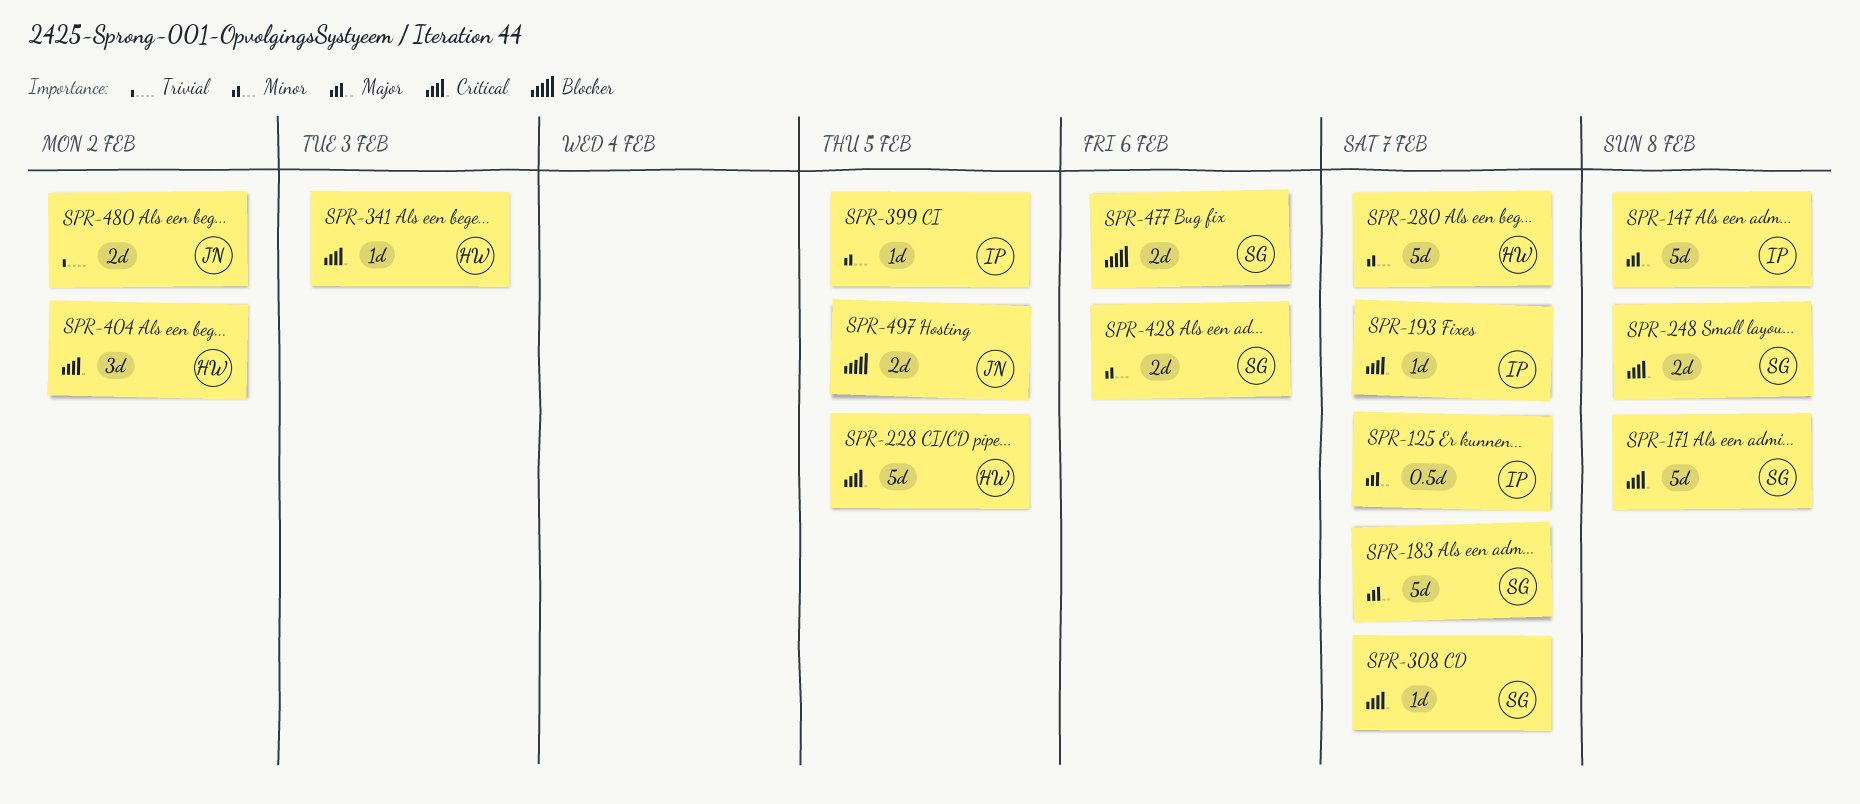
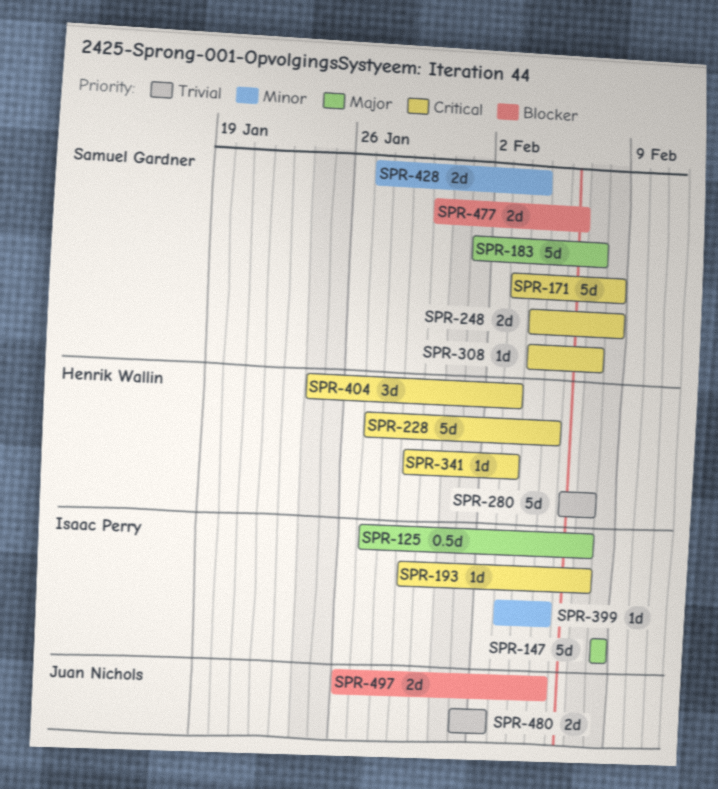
SPR-280, priority: Minor -> Trivial
SPR-404, due: Feb 2 -> Feb 3
SPR-428, due: Feb 6 -> Feb 4

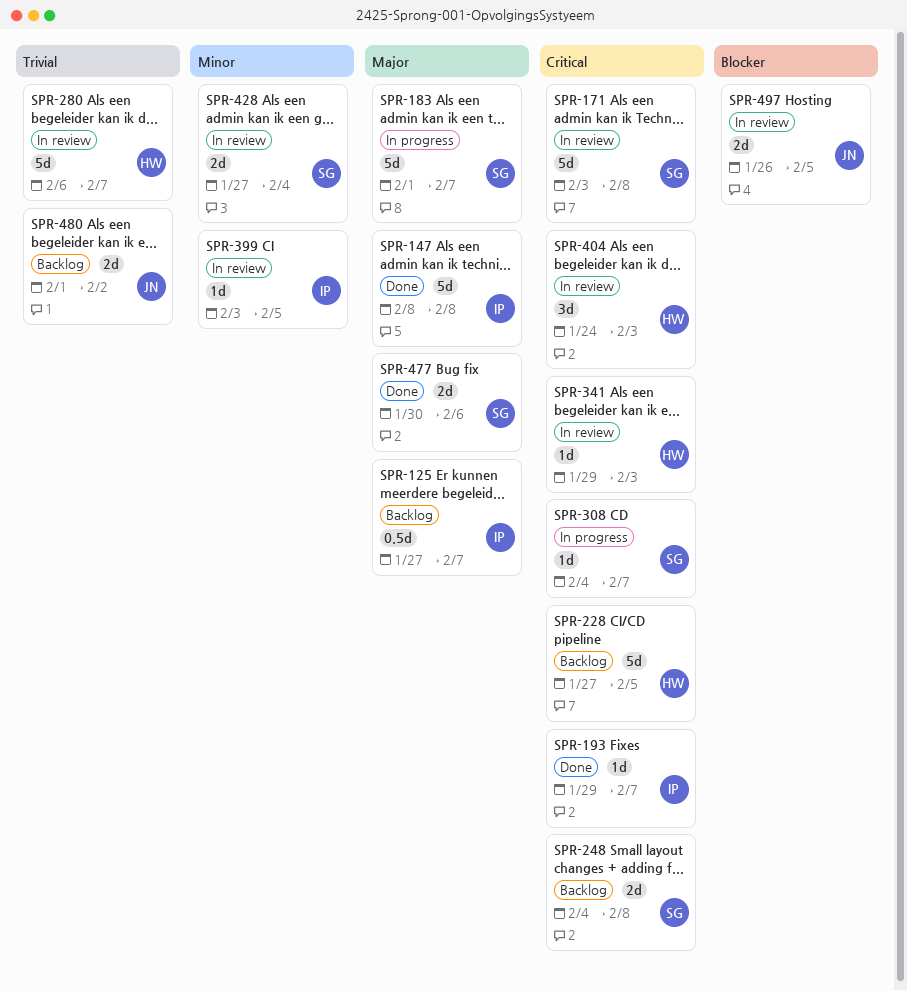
SPR-477, priority: Blocker -> Major

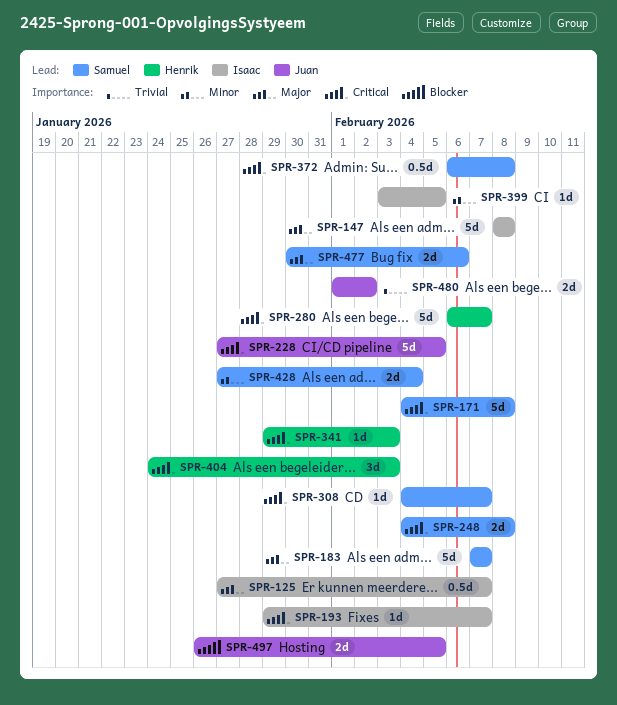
SPR-171, start: Feb 3 -> Feb 4
SPR-183, start: Feb 1 -> Feb 7
SPR-228, owner: Henrik -> Juan
SPR-280, priority: Trivial -> Critical
SPR-372: none -> present

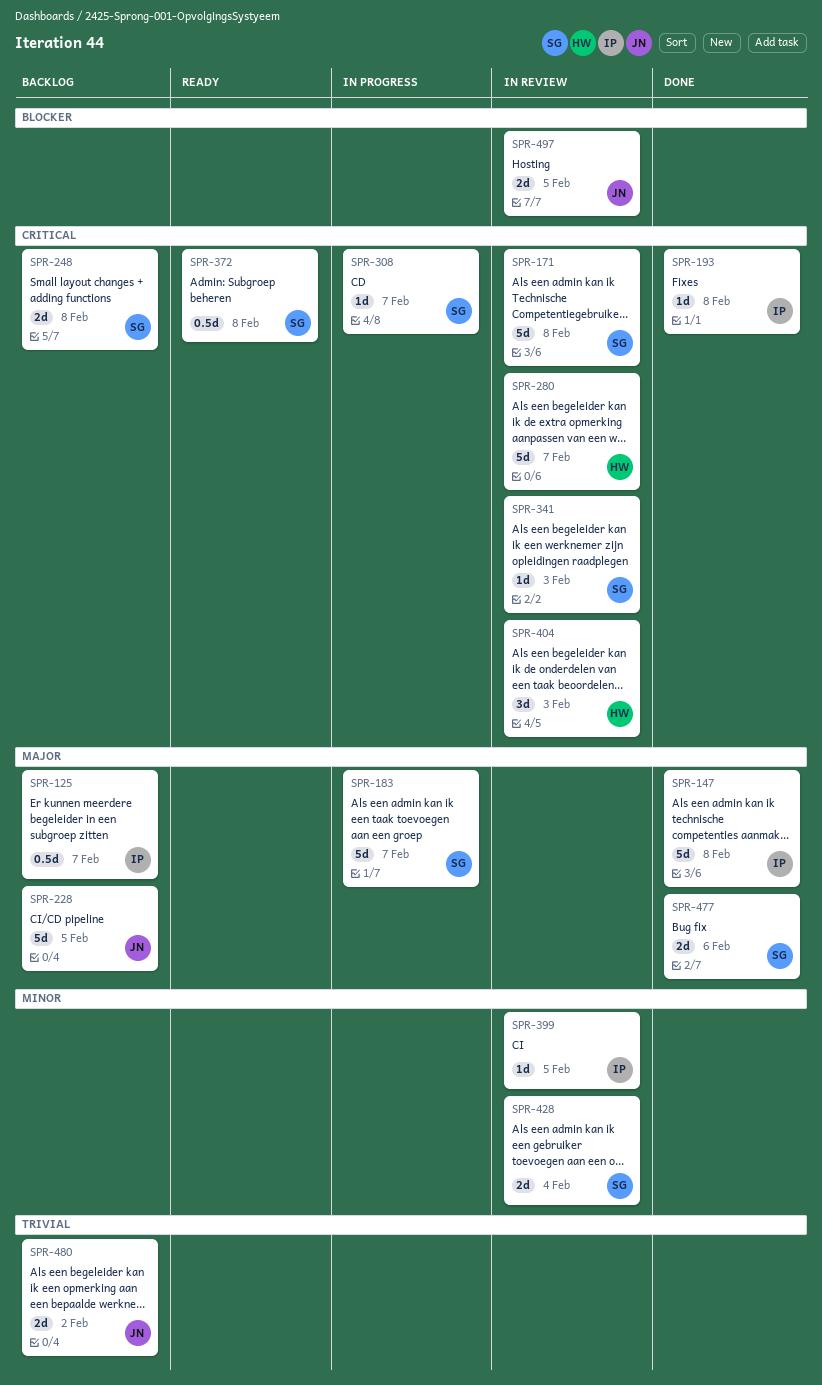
SPR-193, due: Feb 7 -> Feb 8
SPR-228, priority: Critical -> Major
SPR-341, owner: Henrik -> Samuel

